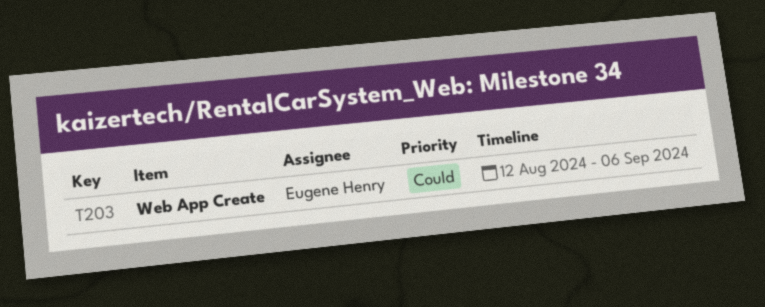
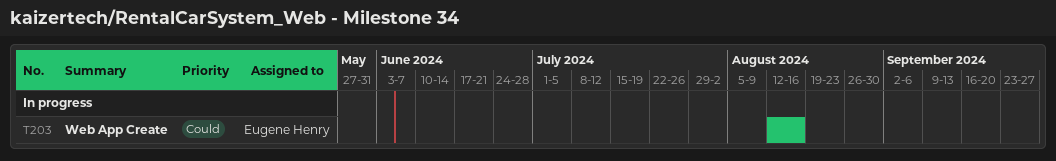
T203, due: Sep 6 -> Aug 16

